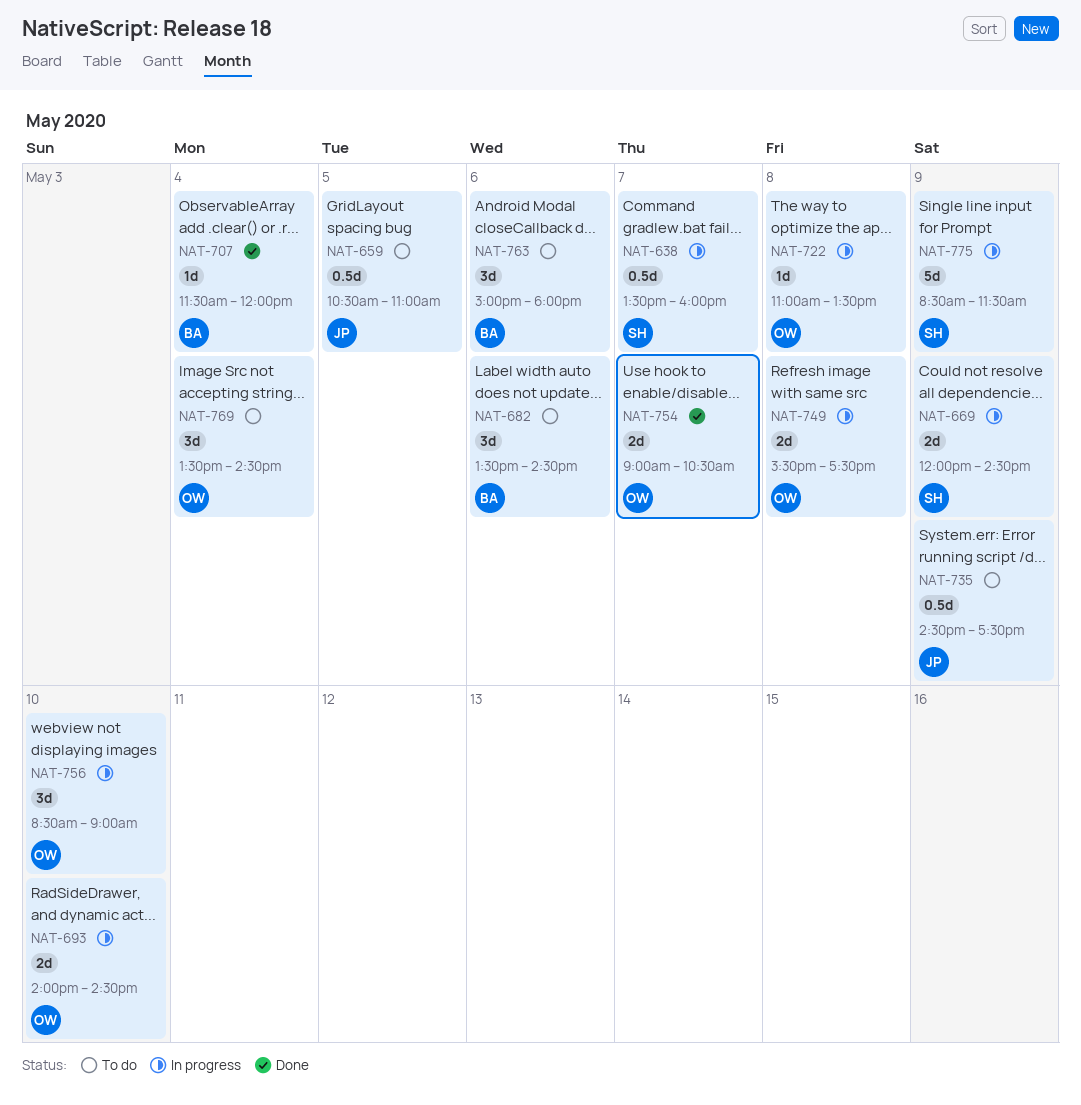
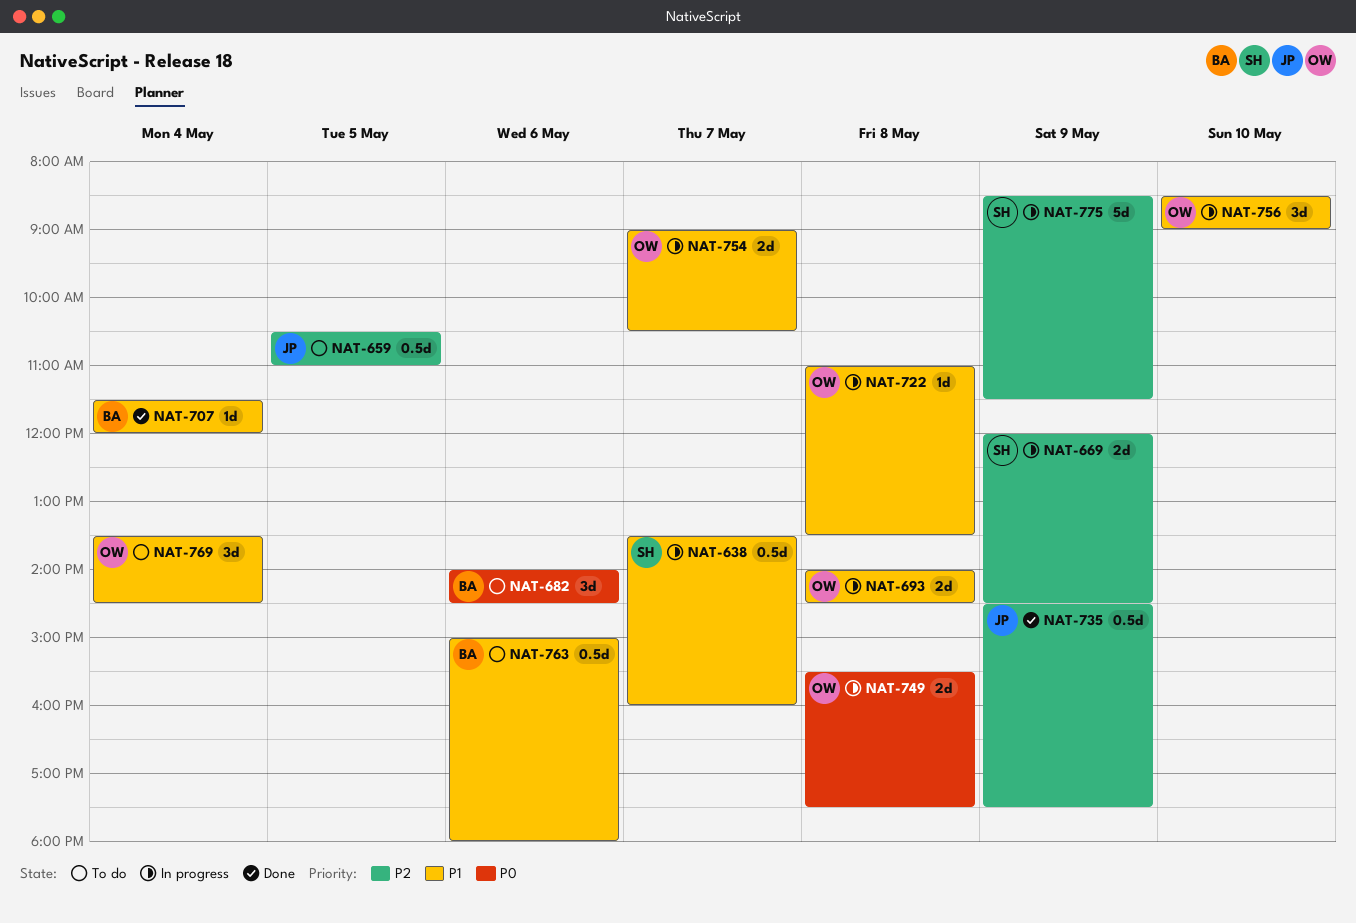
NAT-682, begins: 13:30 -> 14:00
NAT-693, day: May 10 -> May 8
NAT-735, status: To do -> Done
NAT-754, status: Done -> In progress
NAT-763, estimate: 3d -> 0.5d

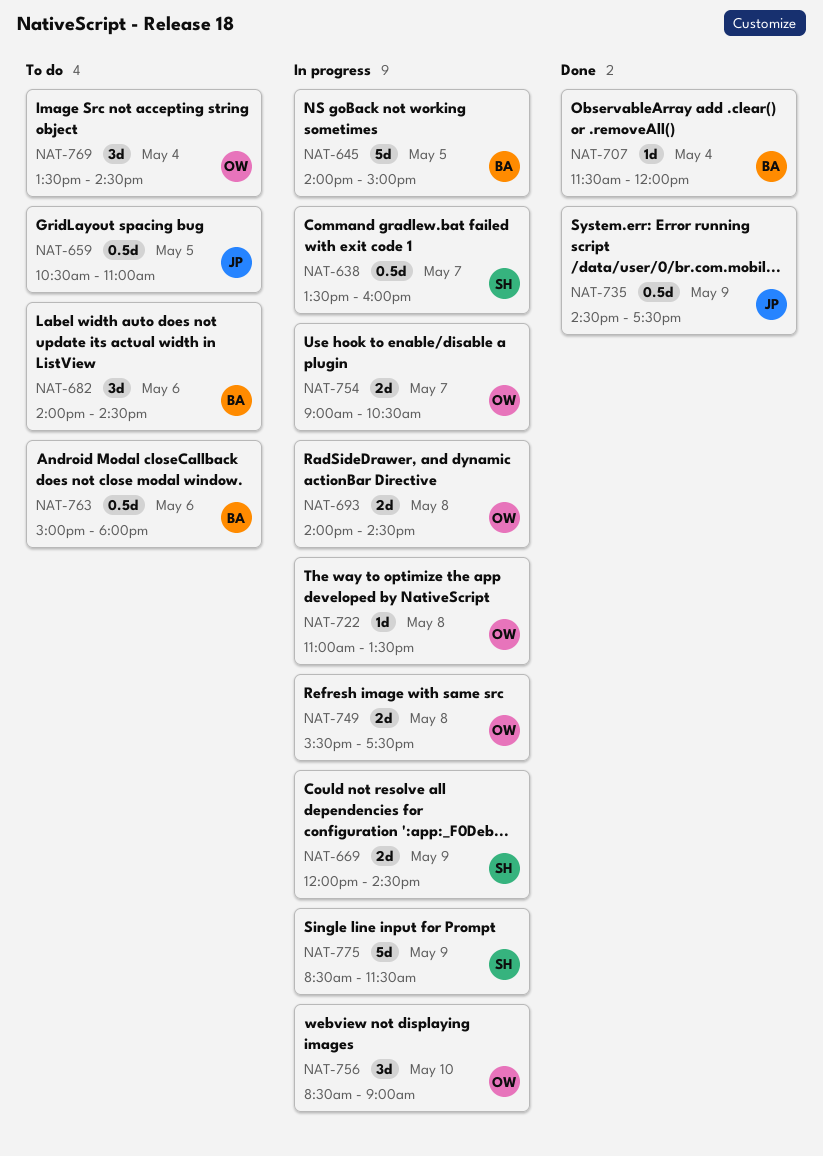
NAT-645: none -> present

